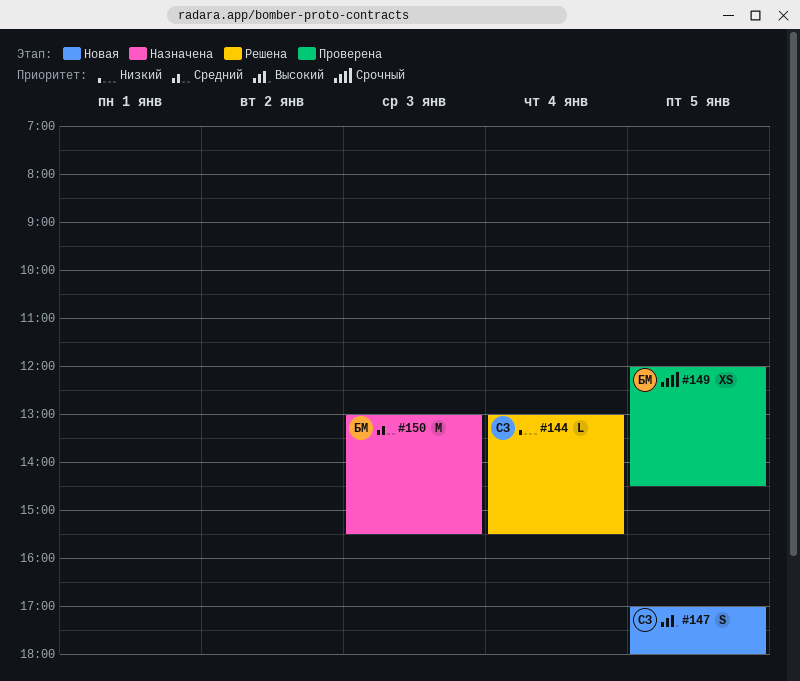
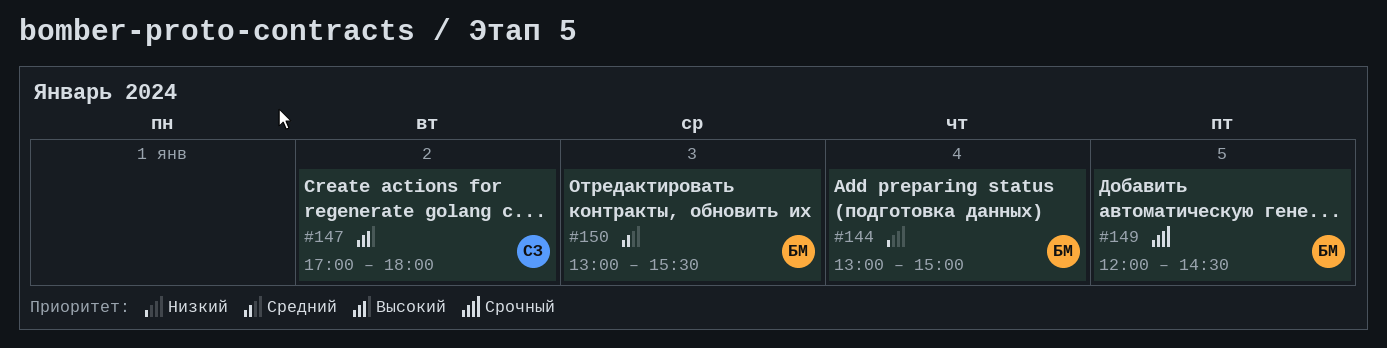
#144, owner: СЗ -> БМ
#144, ends: 15:30 -> 15:00
#147, day: Jan 5 -> Jan 2

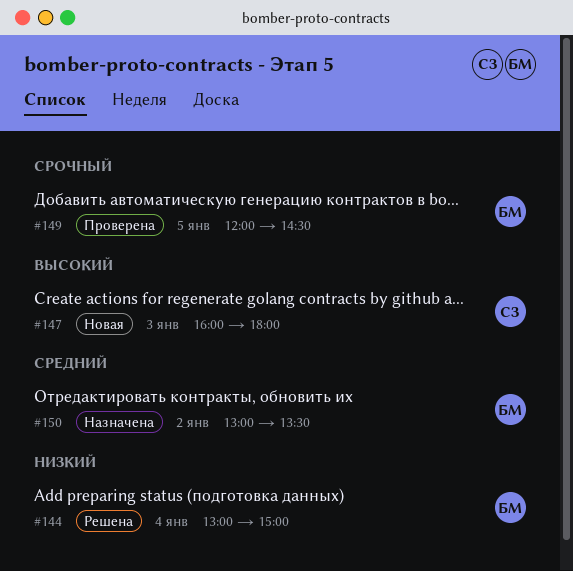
#147, day: Jan 2 -> Jan 3
#147, begins: 17:00 -> 16:00
#150, day: Jan 3 -> Jan 2
#150, ends: 15:30 -> 13:30

